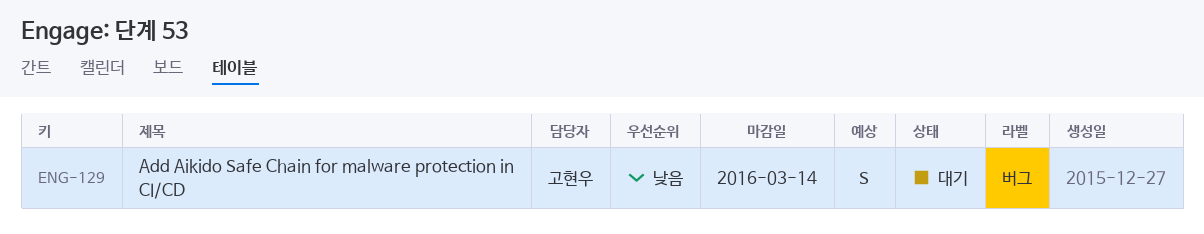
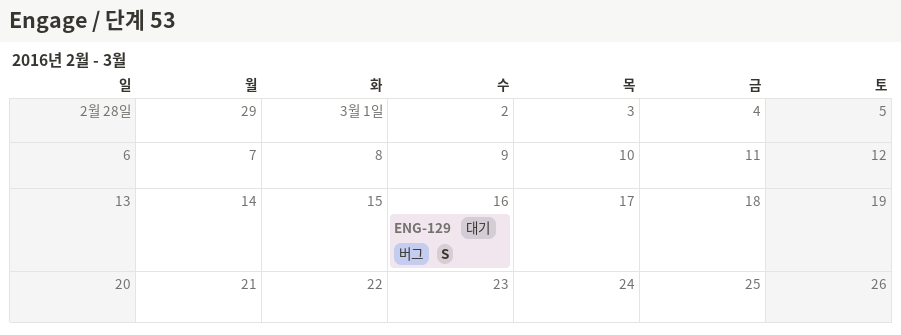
ENG-129, due: Mar 14 -> Mar 16

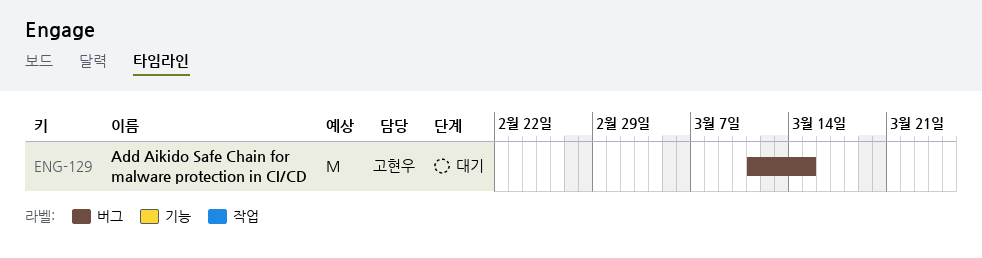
ENG-129, estimate: S -> M
ENG-129, due: Mar 16 -> Mar 15

